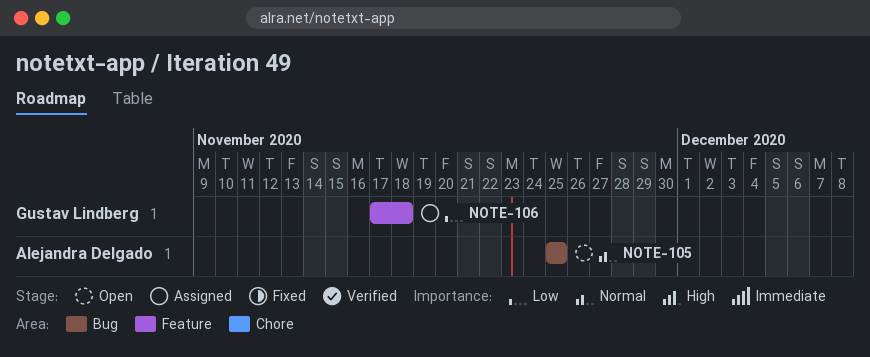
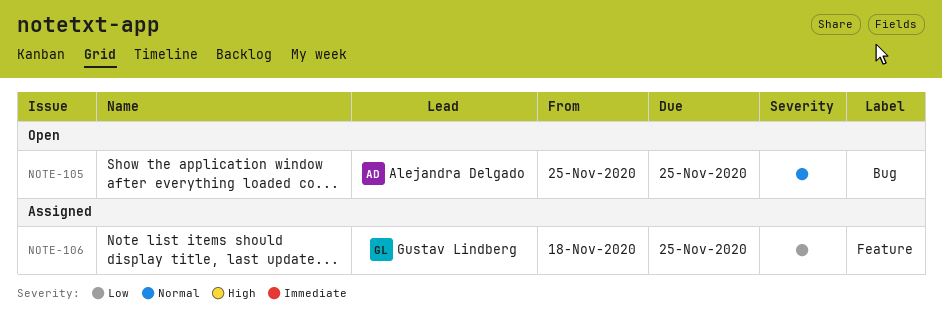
NOTE-106, start: Nov 17 -> Nov 18
NOTE-106, due: Nov 18 -> Nov 25

